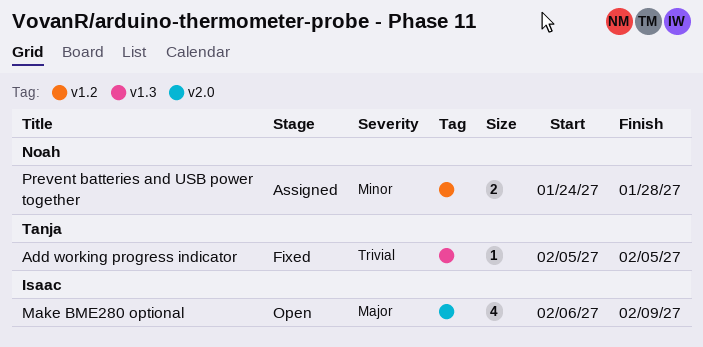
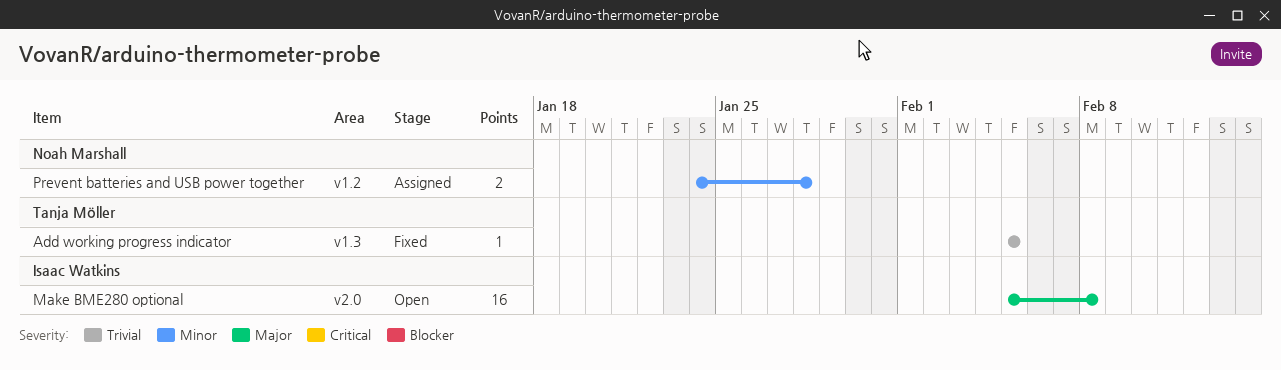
Make BME280 optional, estimate: 4 -> 16
Make BME280 optional, start: Feb 6 -> Feb 5
Make BME280 optional, due: Feb 9 -> Feb 8

